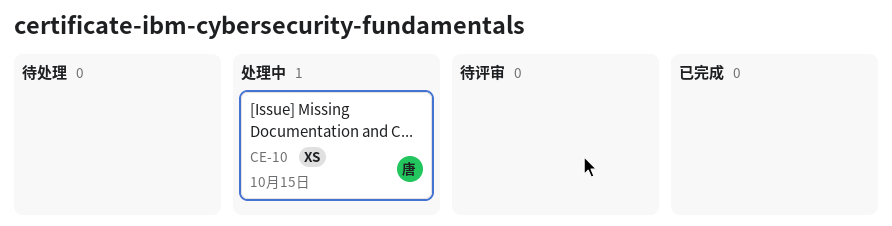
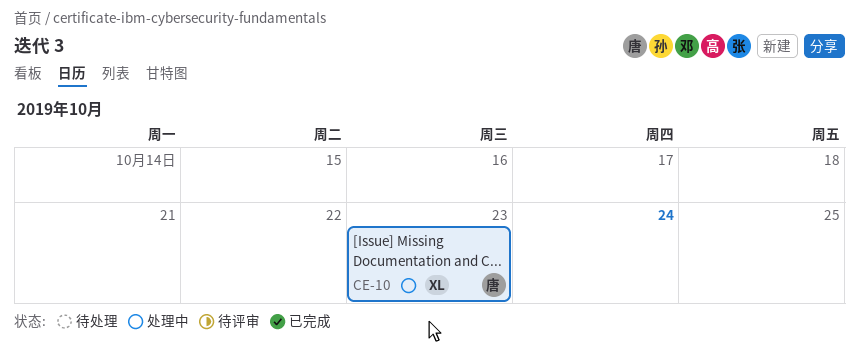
CE-10, estimate: XS -> XL
CE-10, due: Oct 15 -> Oct 23

